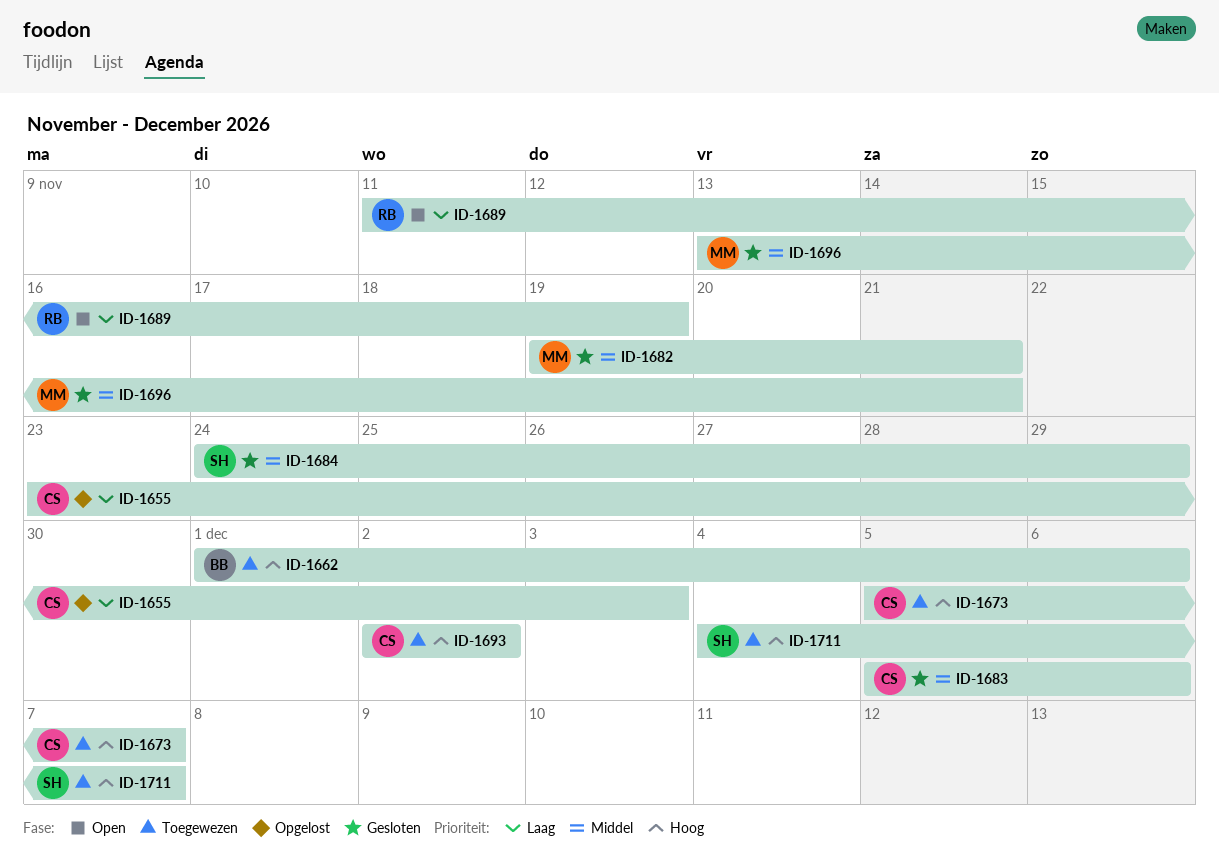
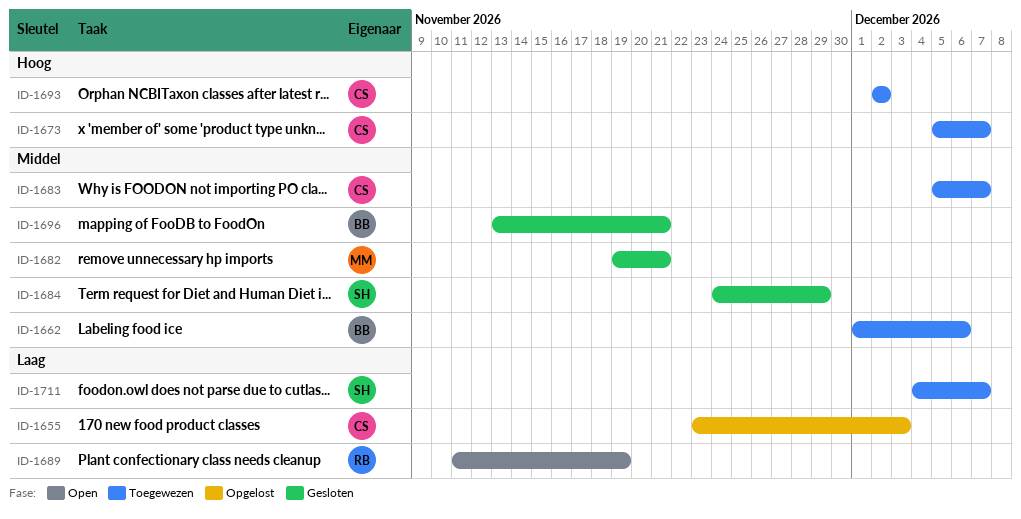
ID-1662, priority: Hoog -> Middel
ID-1683, status: Gesloten -> Toegewezen
ID-1683, due: Dec 6 -> Dec 7
ID-1696, owner: MM -> BB
ID-1711, priority: Hoog -> Laag

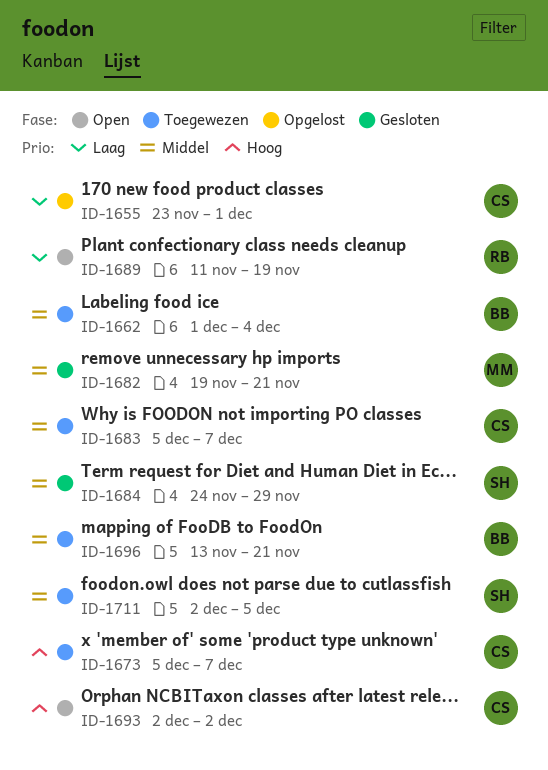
ID-1655, due: Dec 3 -> Dec 1
ID-1662, due: Dec 6 -> Dec 4
ID-1693, status: Toegewezen -> Open
ID-1696, status: Gesloten -> Toegewezen
ID-1711, priority: Laag -> Middel
ID-1711, start: Dec 4 -> Dec 2
ID-1711, due: Dec 7 -> Dec 5

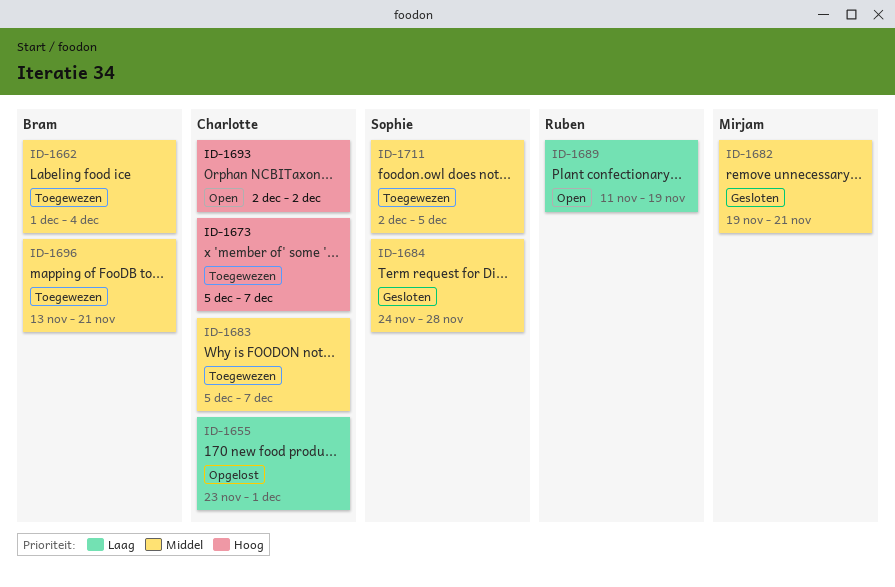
ID-1684, due: Nov 29 -> Nov 28

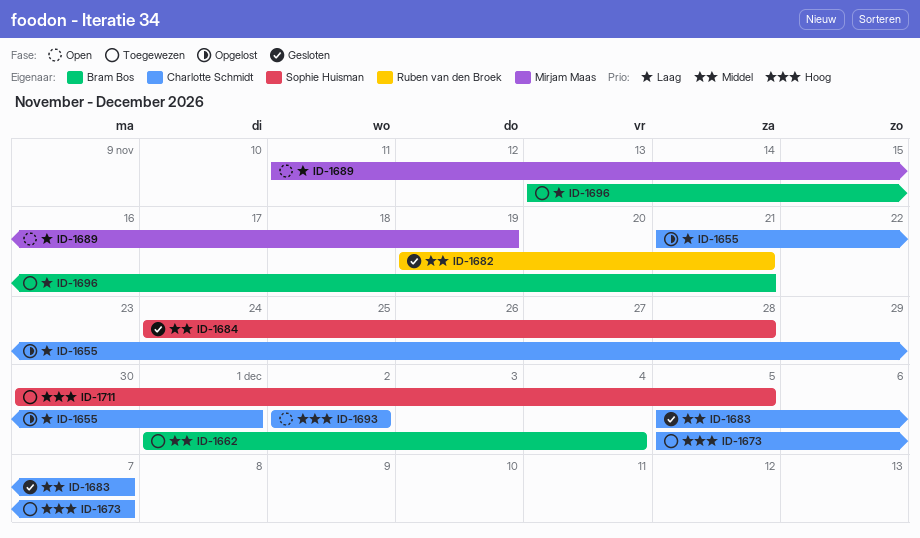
ID-1655, start: Nov 23 -> Nov 21
ID-1682, owner: Mirjam Maas -> Ruben van den Broek
ID-1683, status: Toegewezen -> Gesloten
ID-1689, owner: Ruben van den Broek -> Mirjam Maas
ID-1696, priority: Middel -> Laag
ID-1711, priority: Middel -> Hoog
ID-1711, start: Dec 2 -> Nov 30

